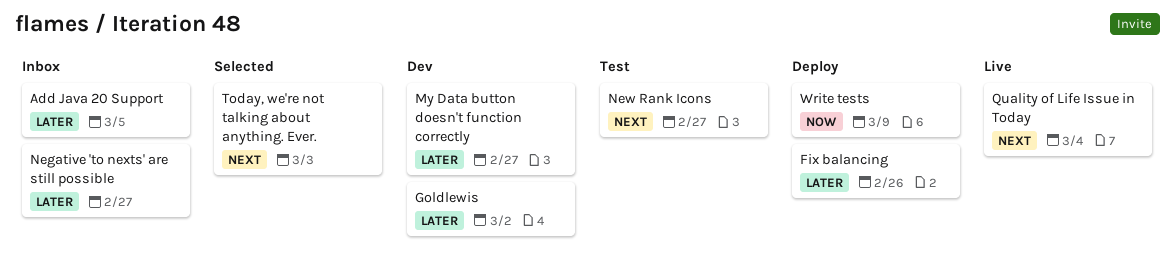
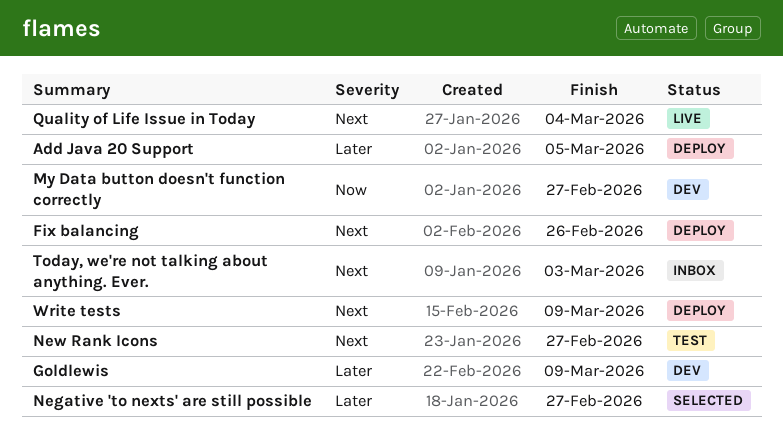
Add Java 20 Support, status: Inbox -> Deploy
Fix balancing, priority: Later -> Next
Goldlewis, due: Mar 2 -> Mar 9
My Data button doesn't function correctly, priority: Later -> Now
Negative 'to nexts' are still possible, status: Inbox -> Selected
Today, we're not talking about anything. Ever., status: Selected -> Inbox
Write tests, priority: Now -> Next

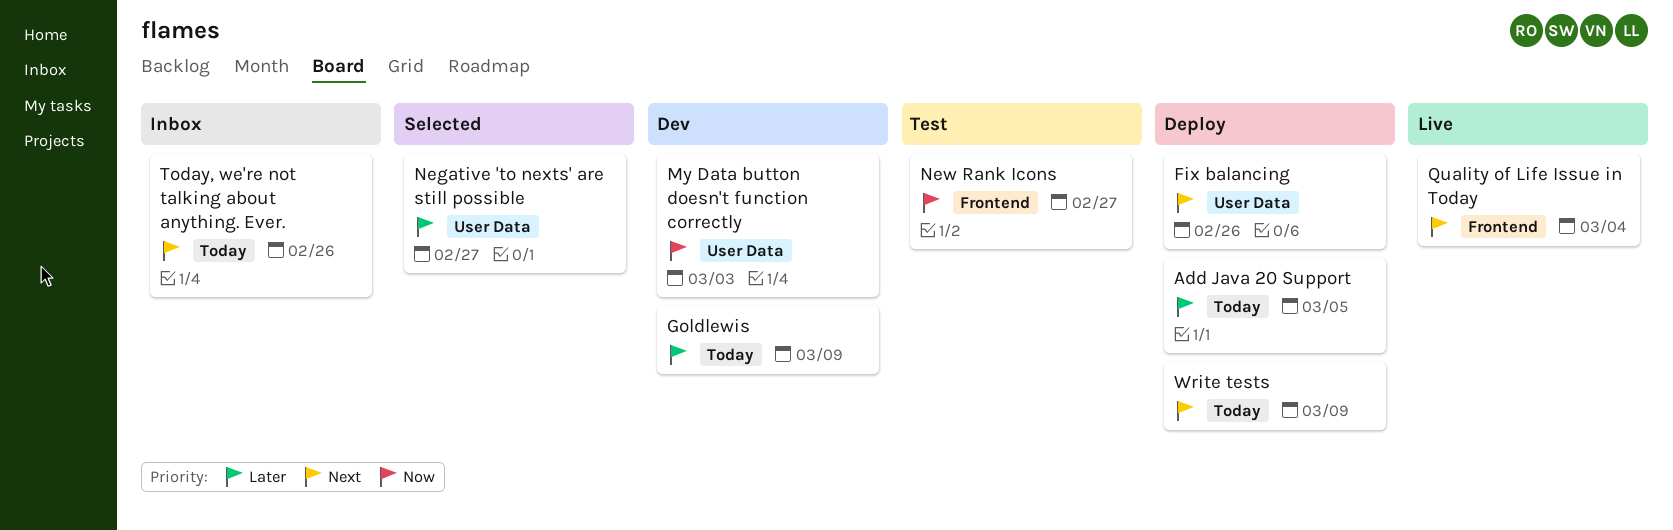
My Data button doesn't function correctly, due: Feb 27 -> Mar 3
New Rank Icons, priority: Next -> Now
Today, we're not talking about anything. Ever., due: Mar 3 -> Feb 26

